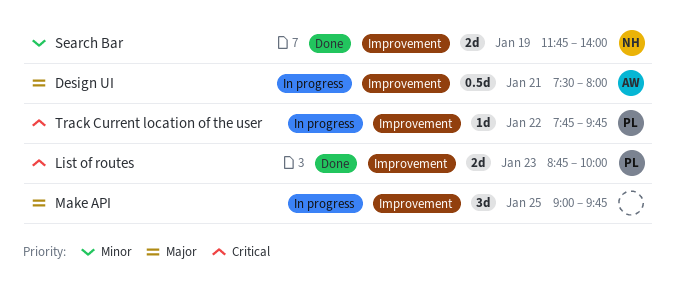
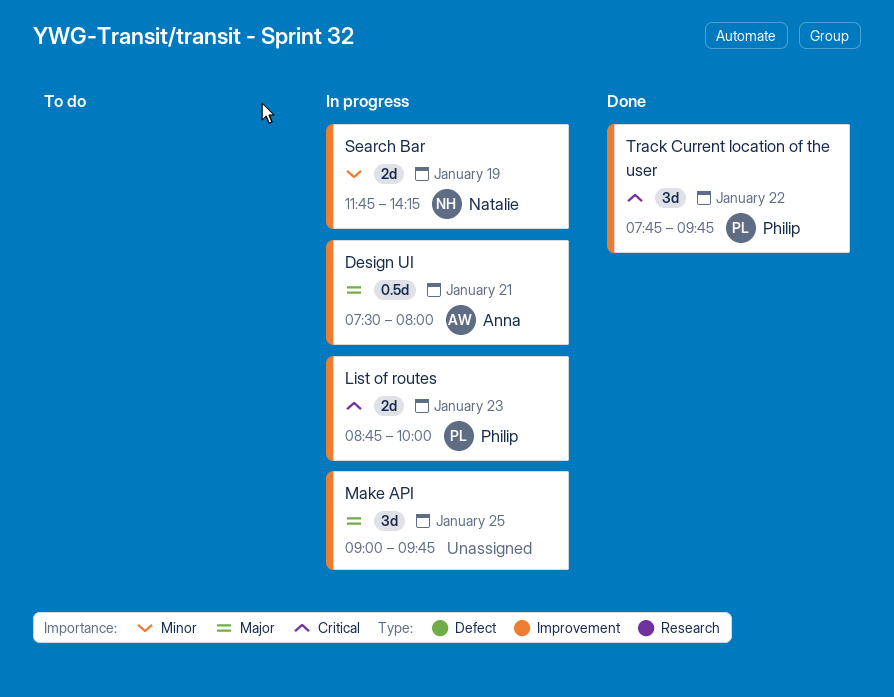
List of routes, status: Done -> In progress
Search Bar, status: Done -> In progress
Search Bar, ends: 14:00 -> 14:15
Track Current location of the user, status: In progress -> Done
Track Current location of the user, estimate: 1d -> 3d

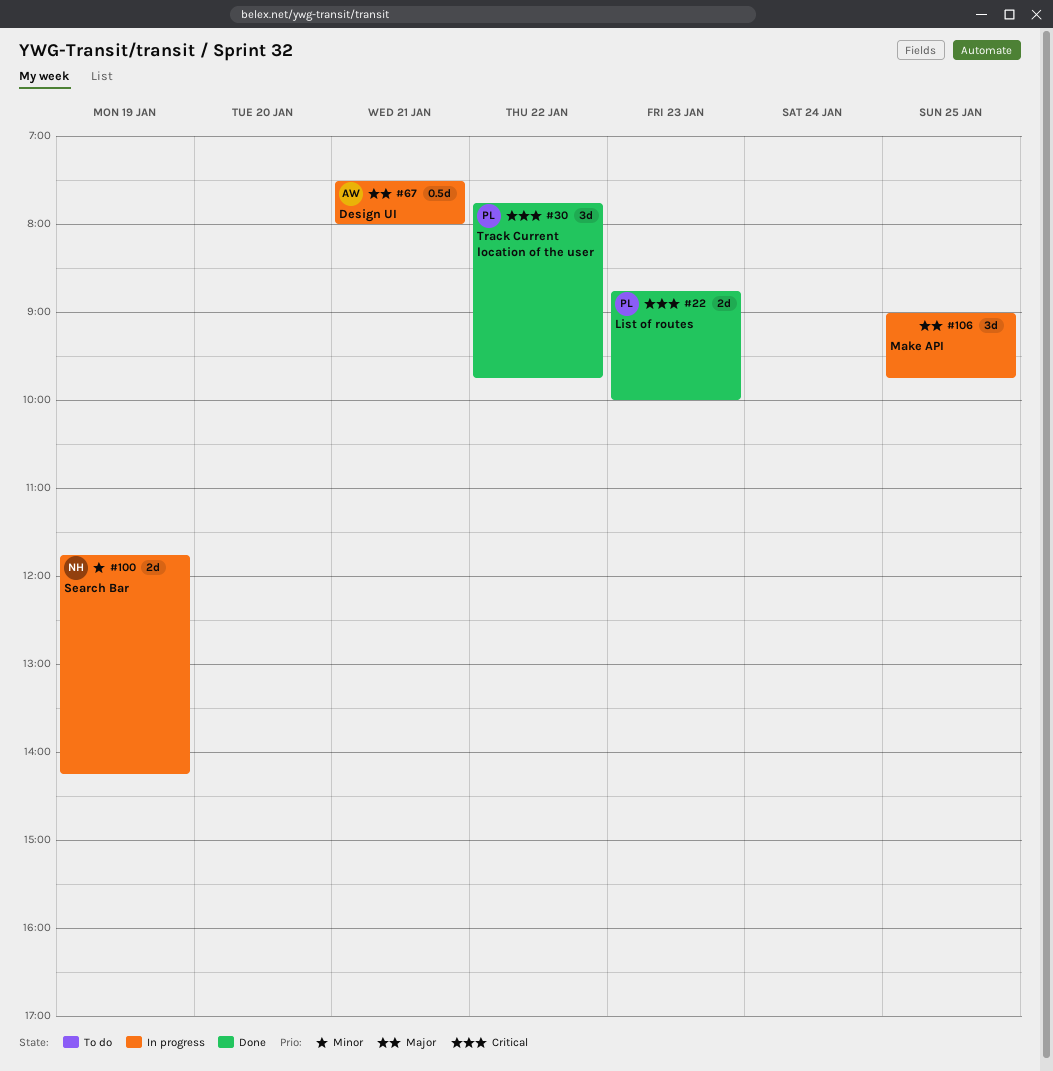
List of routes, status: In progress -> Done

